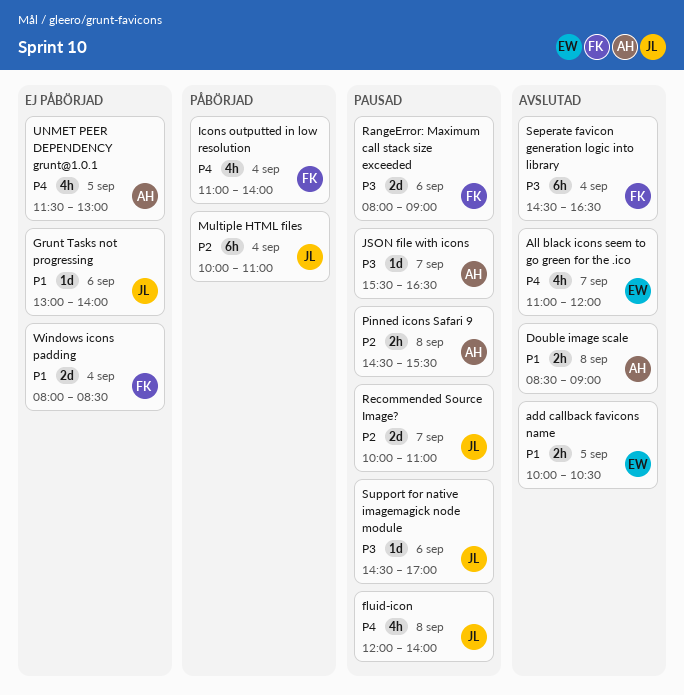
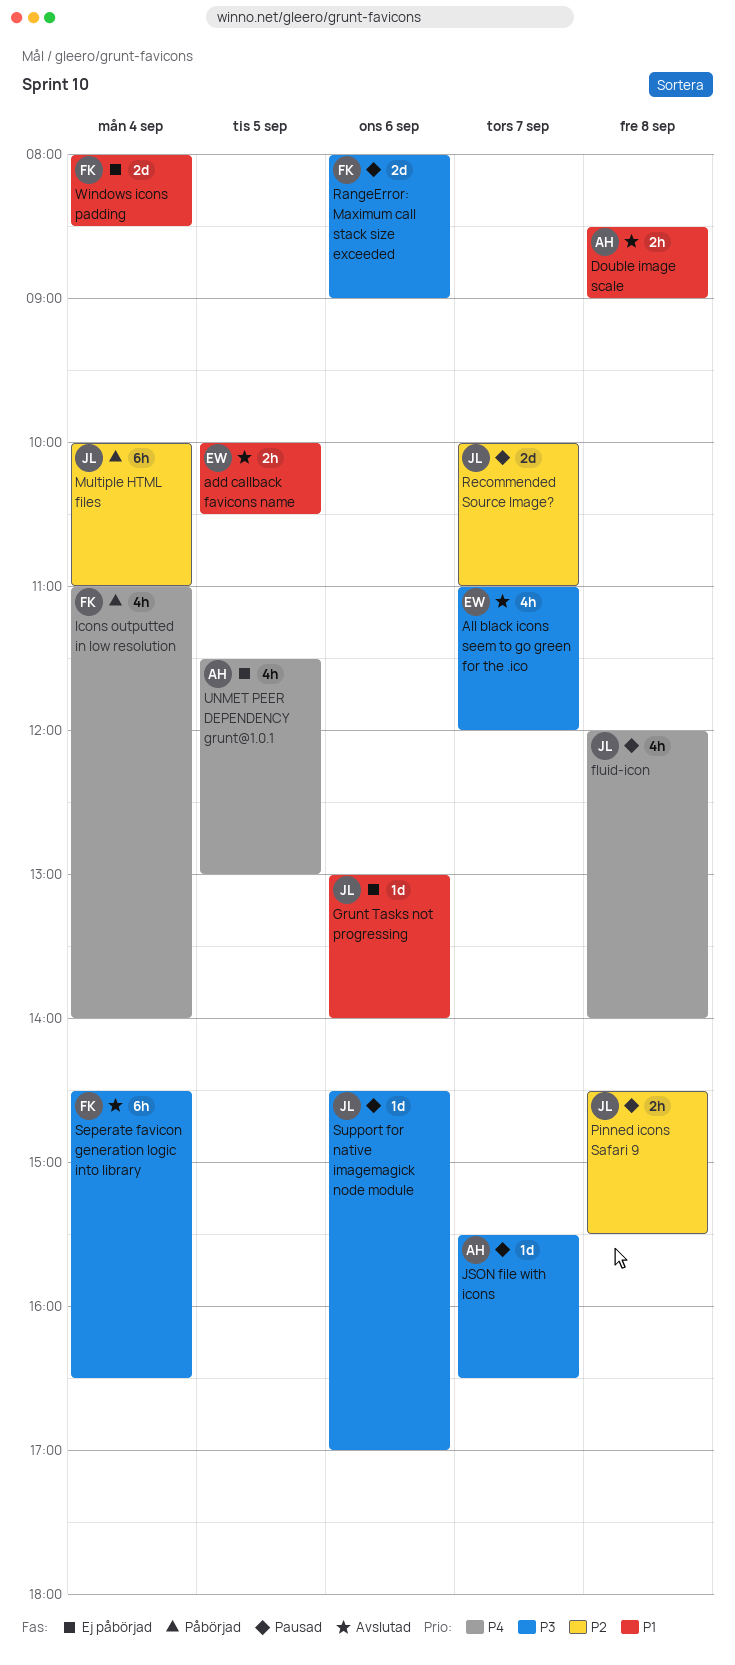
All black icons seem to go green for the .ico, priority: P4 -> P3
Pinned icons Safari 9, owner: AH -> JL

